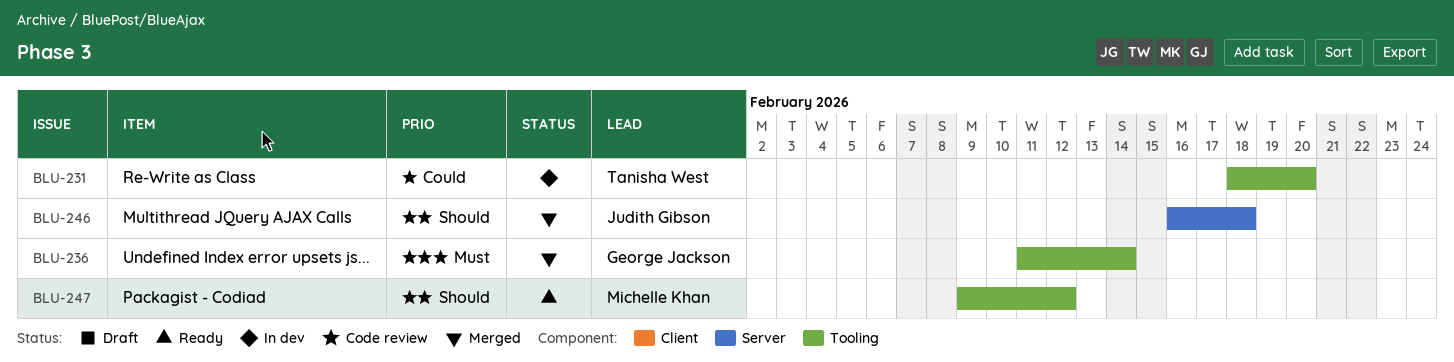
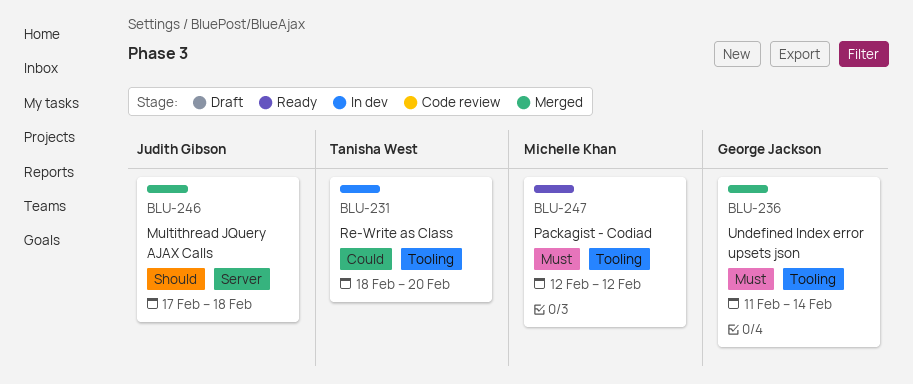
BLU-246, start: Feb 16 -> Feb 17
BLU-247, priority: Should -> Must
BLU-247, start: Feb 9 -> Feb 12

